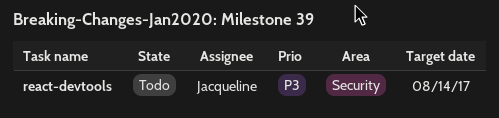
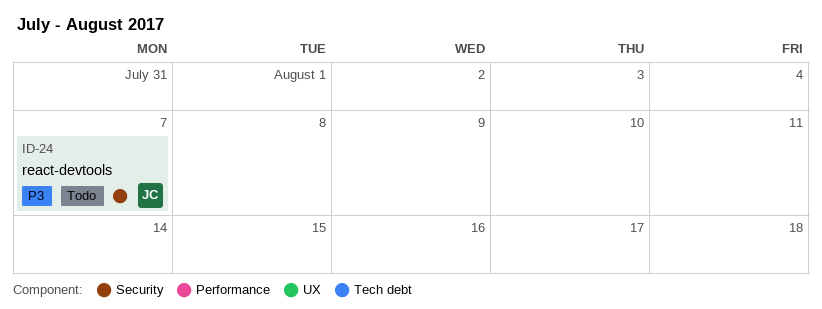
react-devtools, due: Aug 14 -> Aug 7

